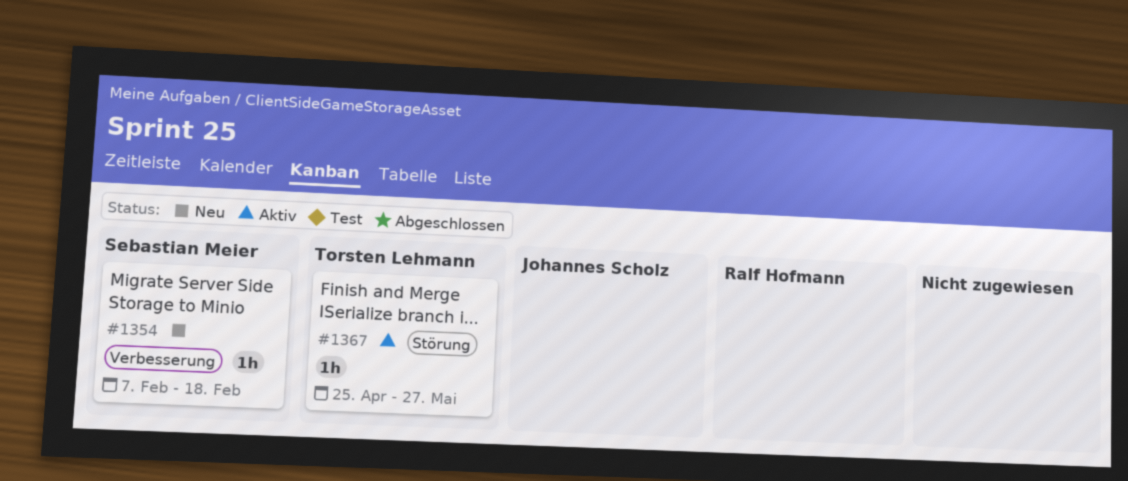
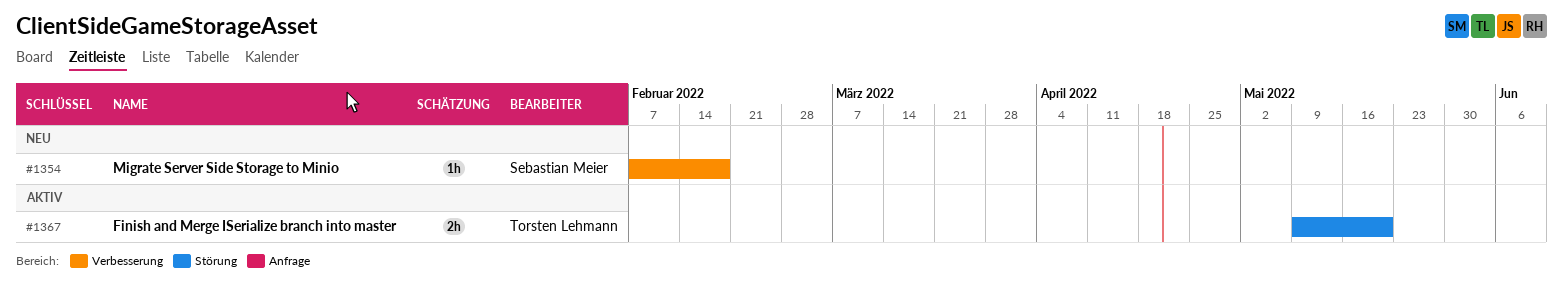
#1367, estimate: 1h -> 2h
#1367, start: Apr 25 -> May 9
#1367, due: May 27 -> May 20

